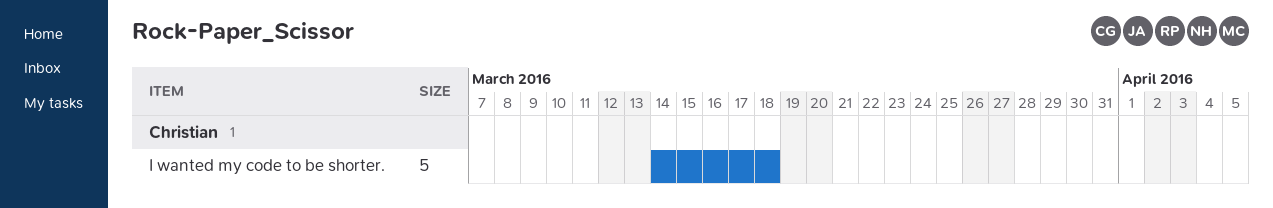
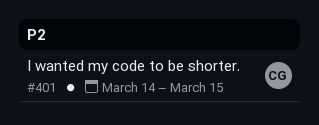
I wanted my code to be shorter., estimate: 5 -> 1
I wanted my code to be shorter., due: Mar 18 -> Mar 15

